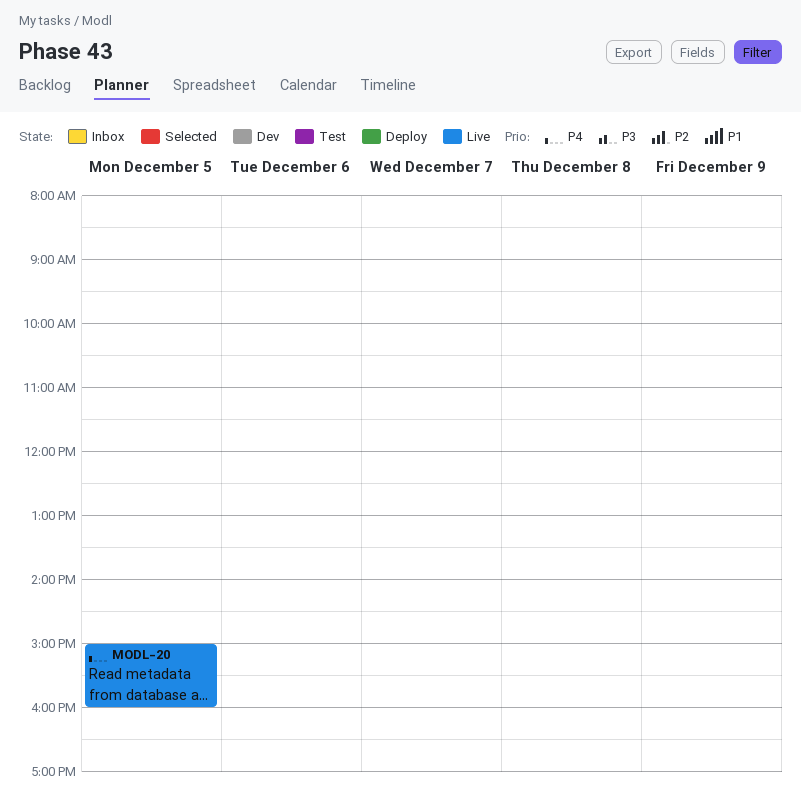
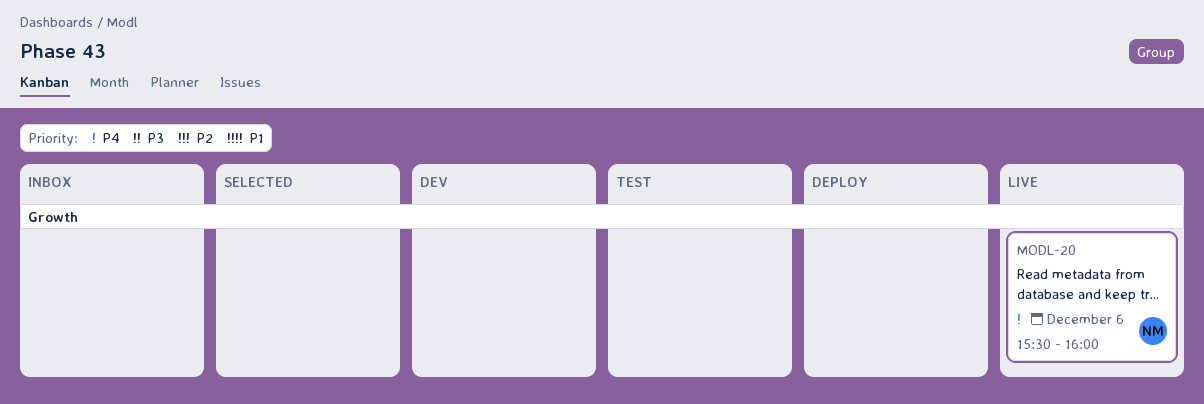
MODL-20, day: Dec 5 -> Dec 6
MODL-20, begins: 15:00 -> 15:30

